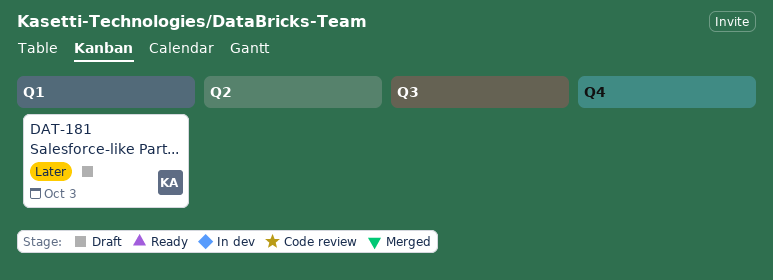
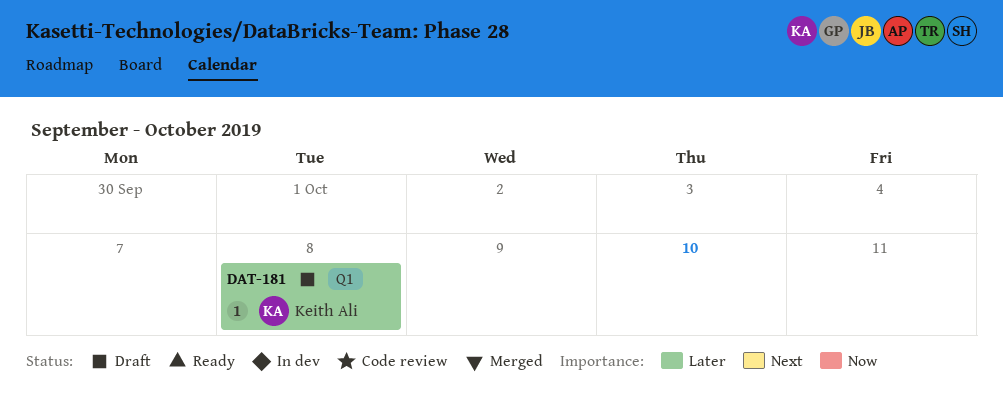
DAT-181, due: Oct 3 -> Oct 8

